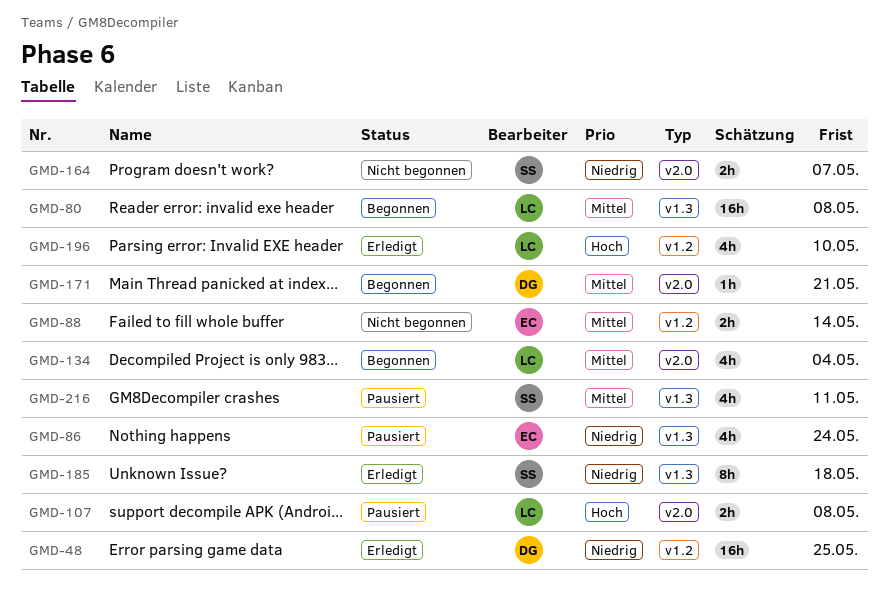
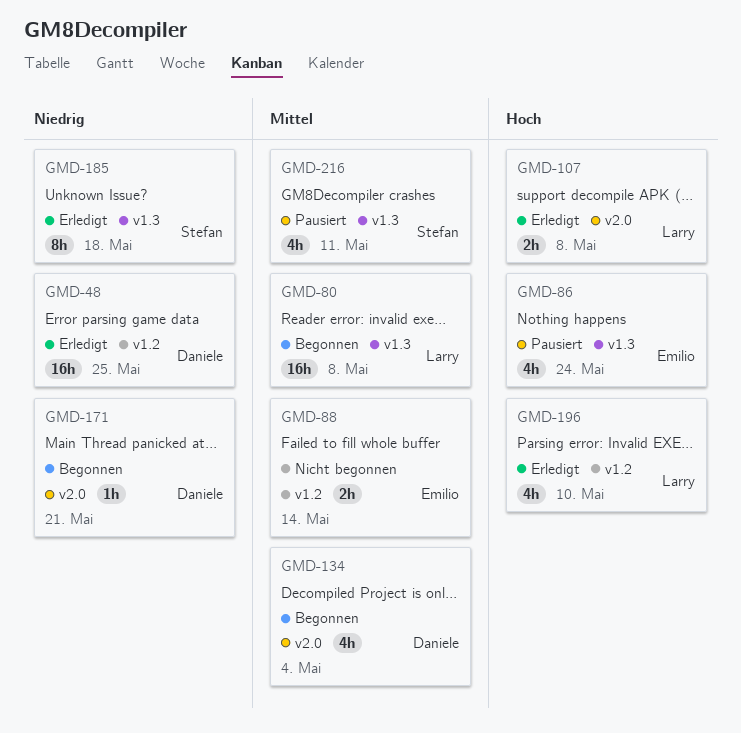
GMD-86, priority: Niedrig -> Hoch
GMD-107, status: Pausiert -> Erledigt
GMD-134, owner: Larry -> Daniele
GMD-164: present -> none
GMD-171, priority: Mittel -> Niedrig

